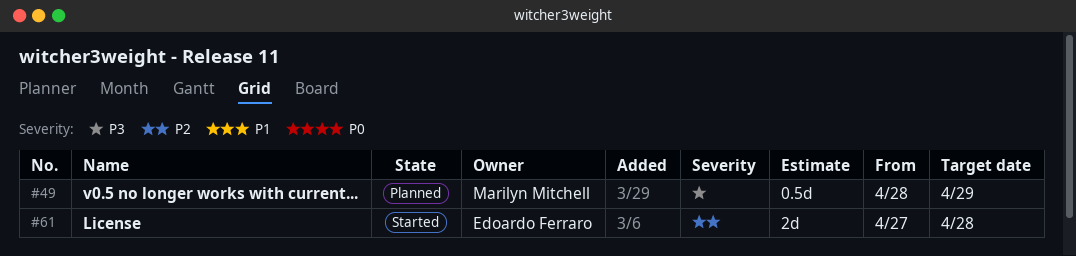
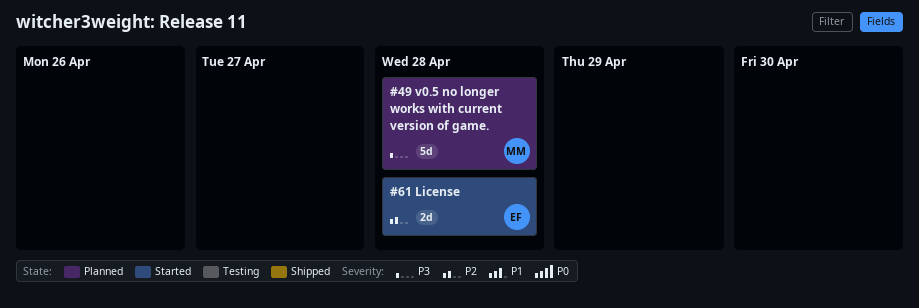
#49, estimate: 0.5d -> 5d
#49, due: Apr 29 -> Apr 28

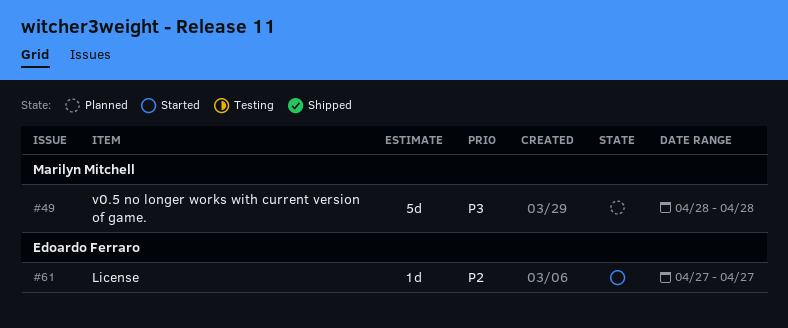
#61, estimate: 2d -> 1d
#61, due: Apr 28 -> Apr 27

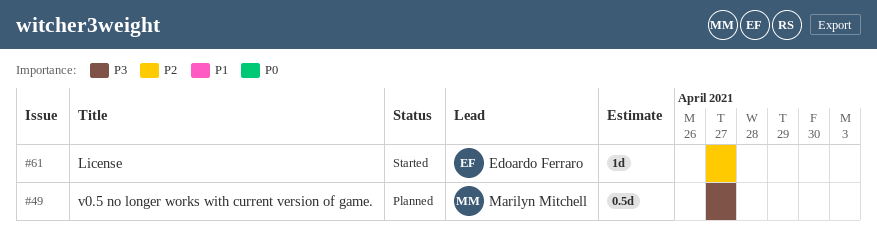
#49, estimate: 5d -> 0.5d
#49, start: Apr 28 -> Apr 27
#49, due: Apr 28 -> Apr 27

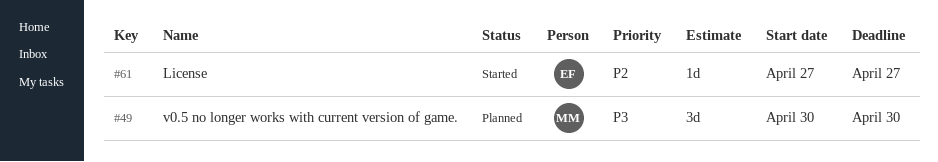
#49, estimate: 0.5d -> 3d
#49, start: Apr 27 -> Apr 30
#49, due: Apr 27 -> Apr 30

